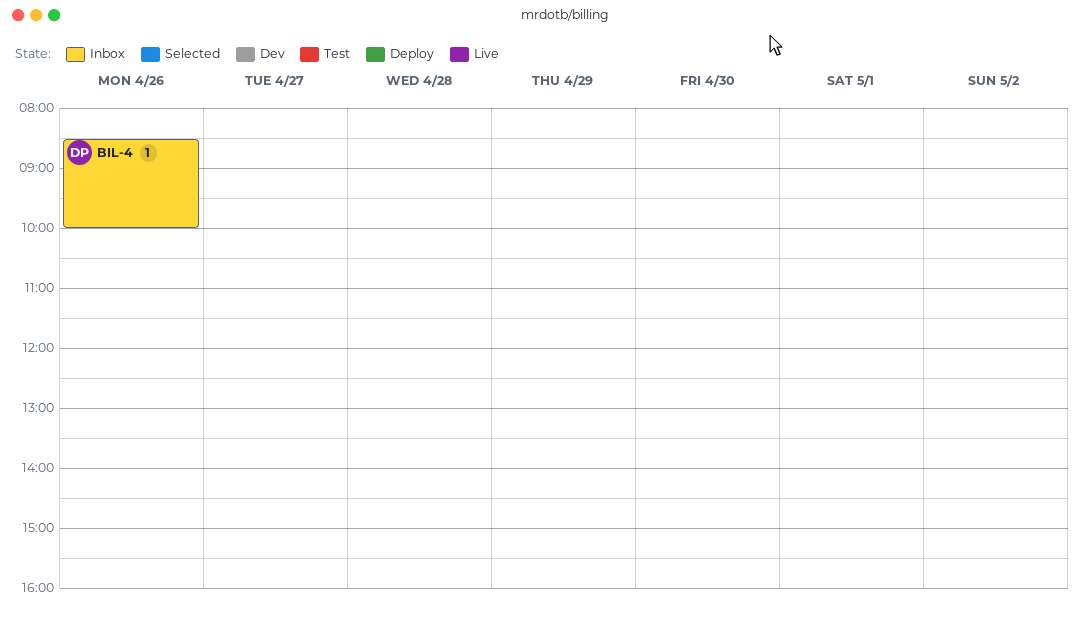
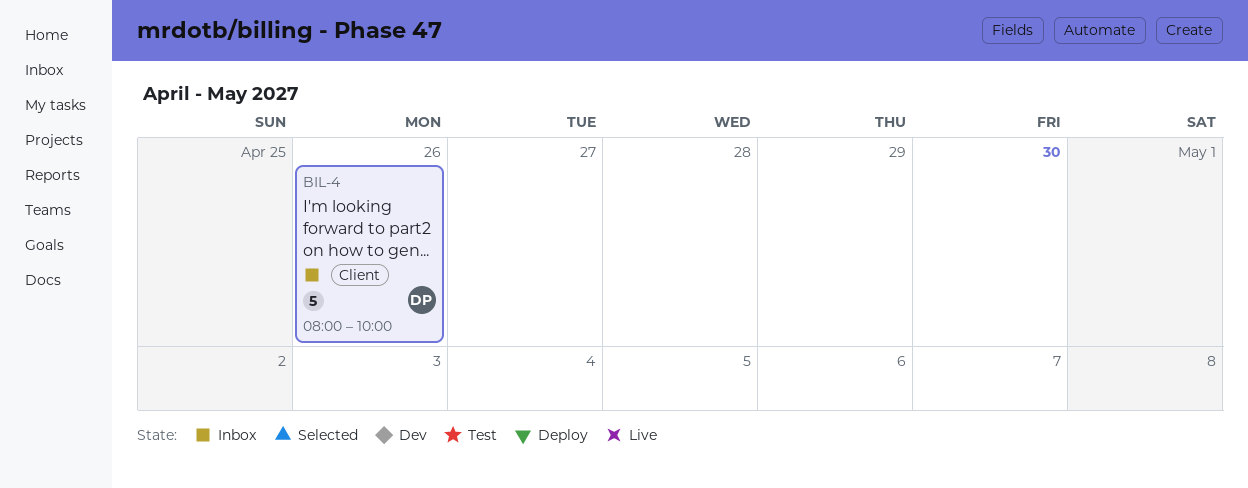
BIL-4, estimate: 1 -> 5
BIL-4, begins: 08:30 -> 08:00

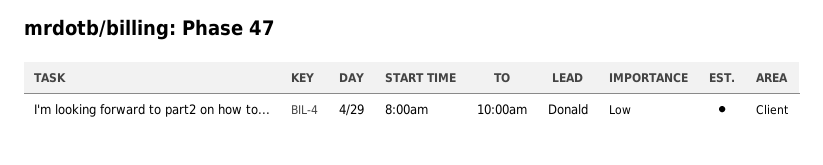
BIL-4, estimate: 5 -> 1
BIL-4, day: Apr 26 -> Apr 29

